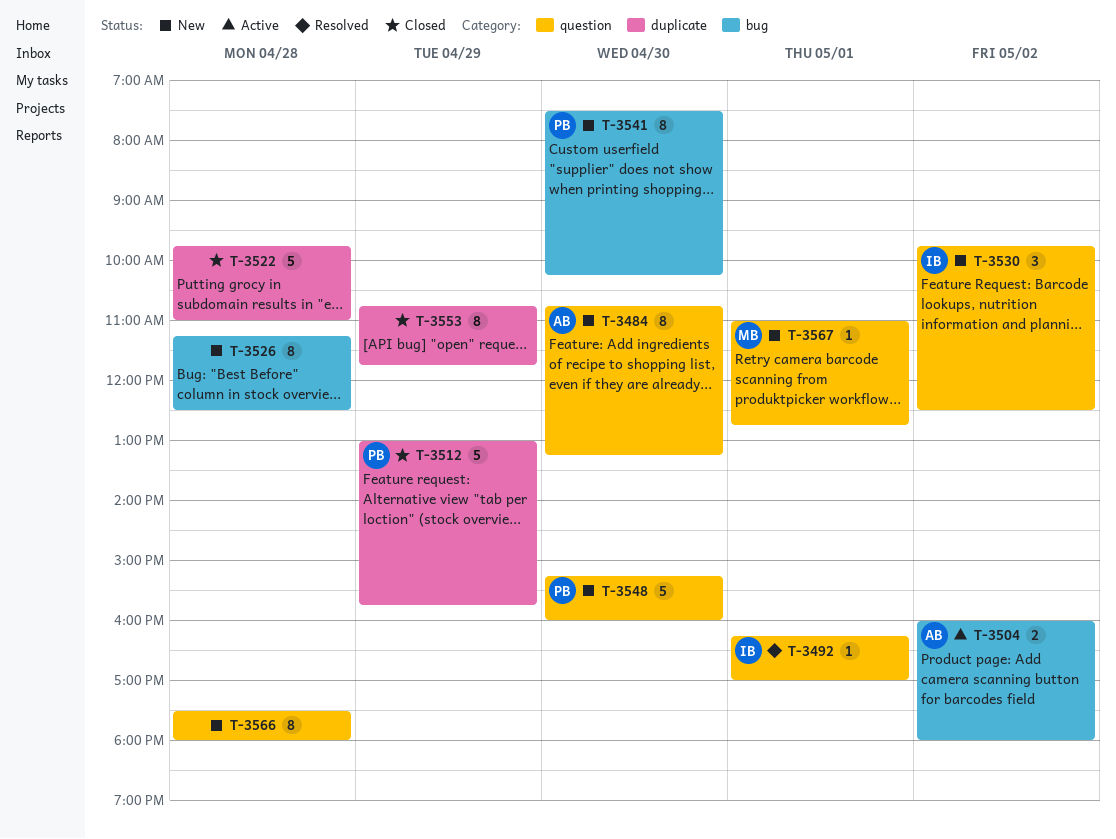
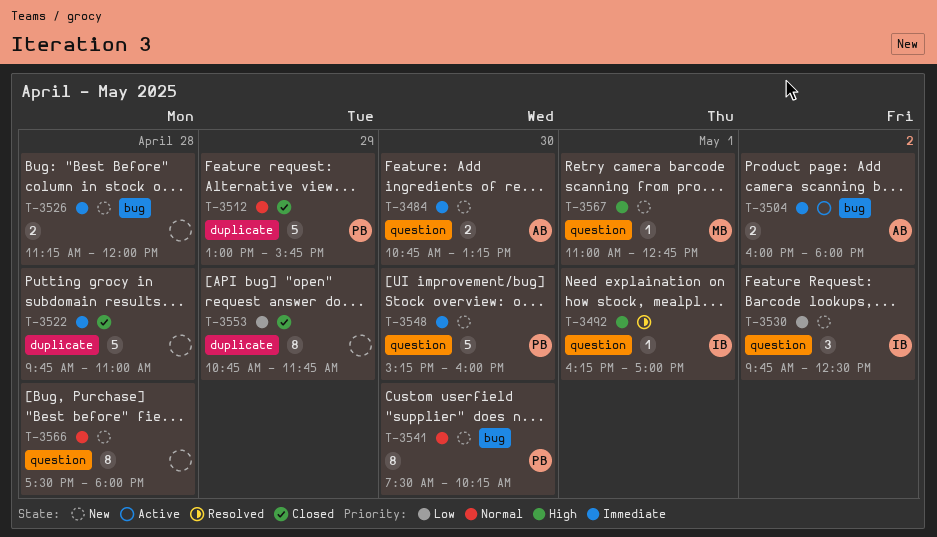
T-3484, estimate: 8 -> 2
T-3526, estimate: 8 -> 2
T-3526, ends: 12:30 -> 12:00

